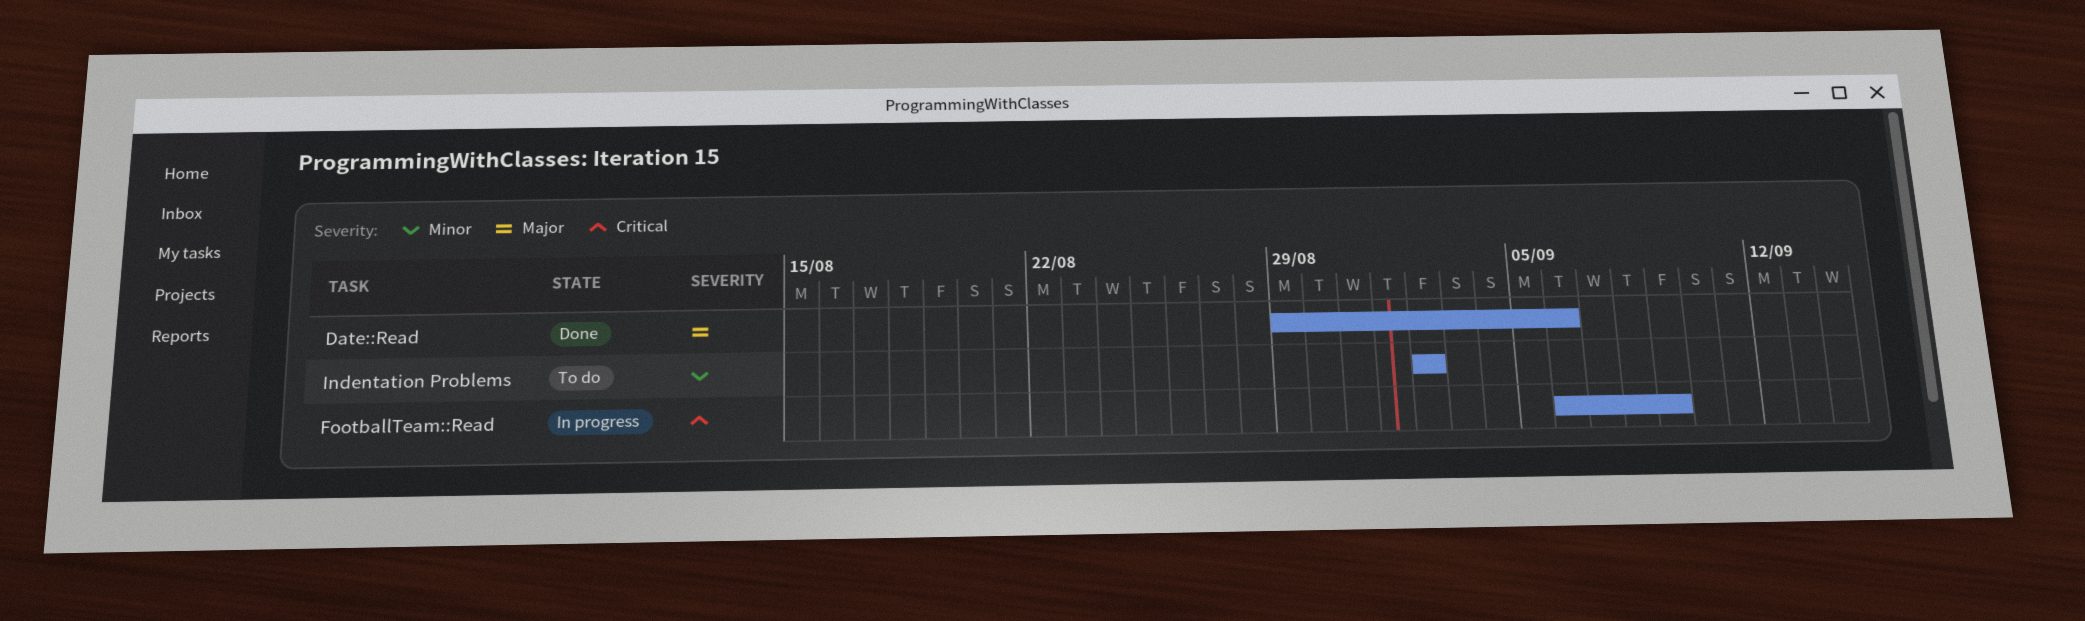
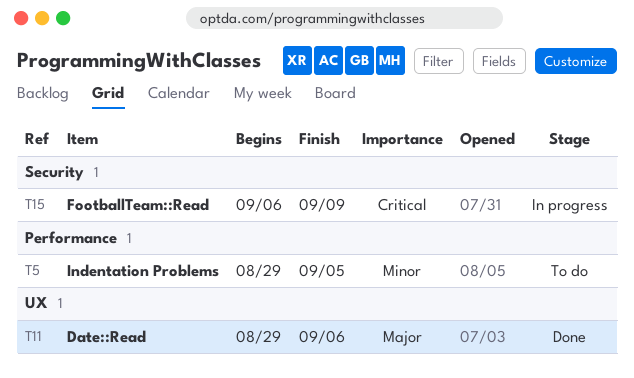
Indentation Problems, start: Sep 2 -> Aug 29
Indentation Problems, due: Sep 2 -> Sep 5

